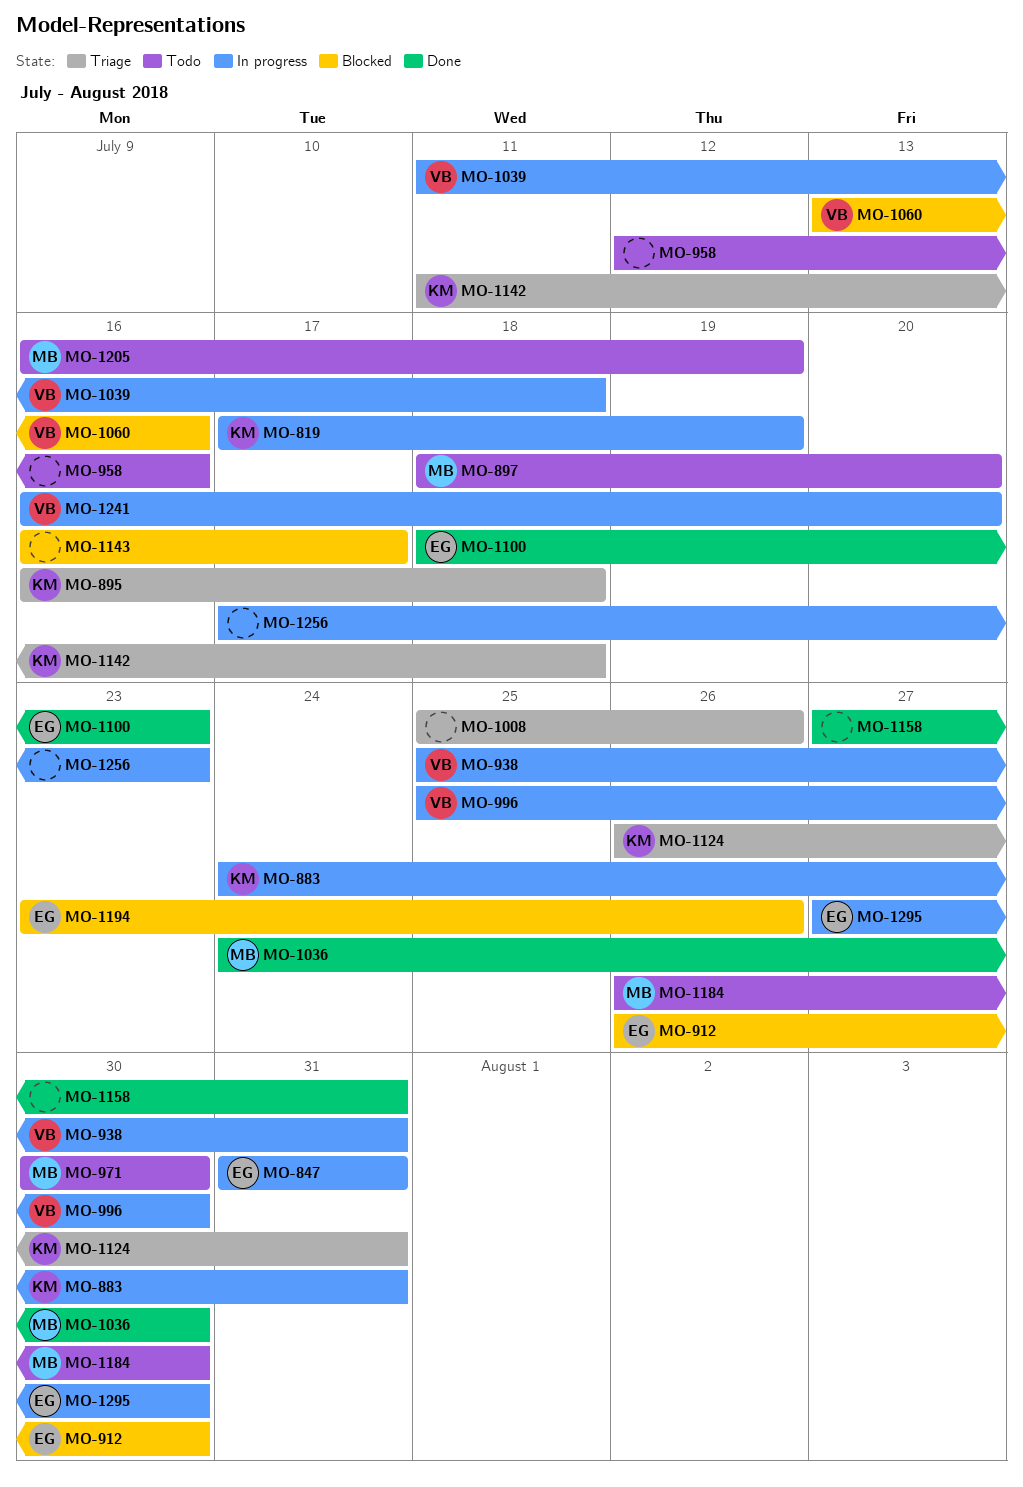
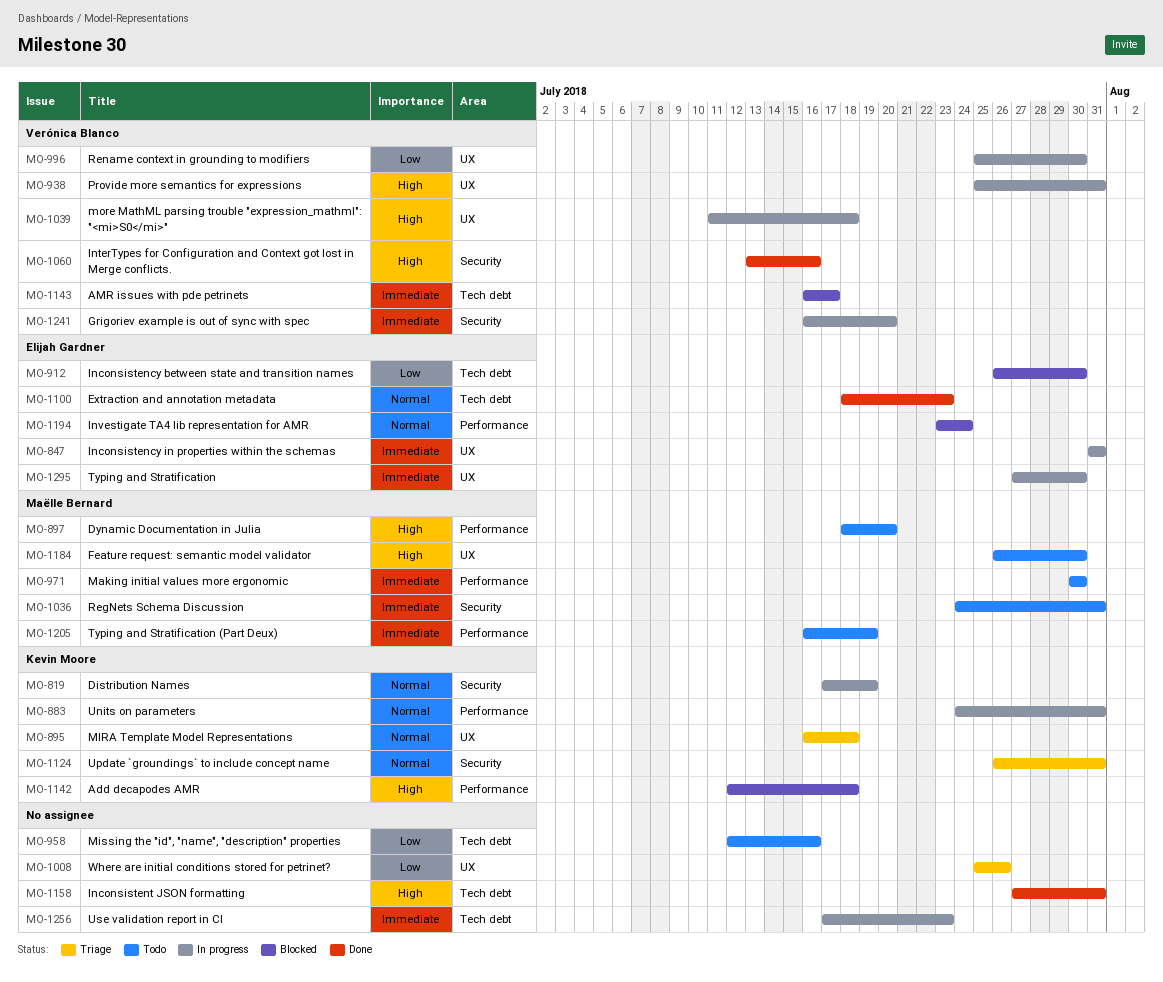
MO-1036, status: Done -> Todo
MO-1036, due: Jul 30 -> Jul 31
MO-1060, status: Blocked -> Done
MO-1142, status: Triage -> Blocked
MO-1142, start: Jul 11 -> Jul 12
MO-1143, owner: none -> Verónica Blanco
MO-1194, due: Jul 26 -> Jul 24

